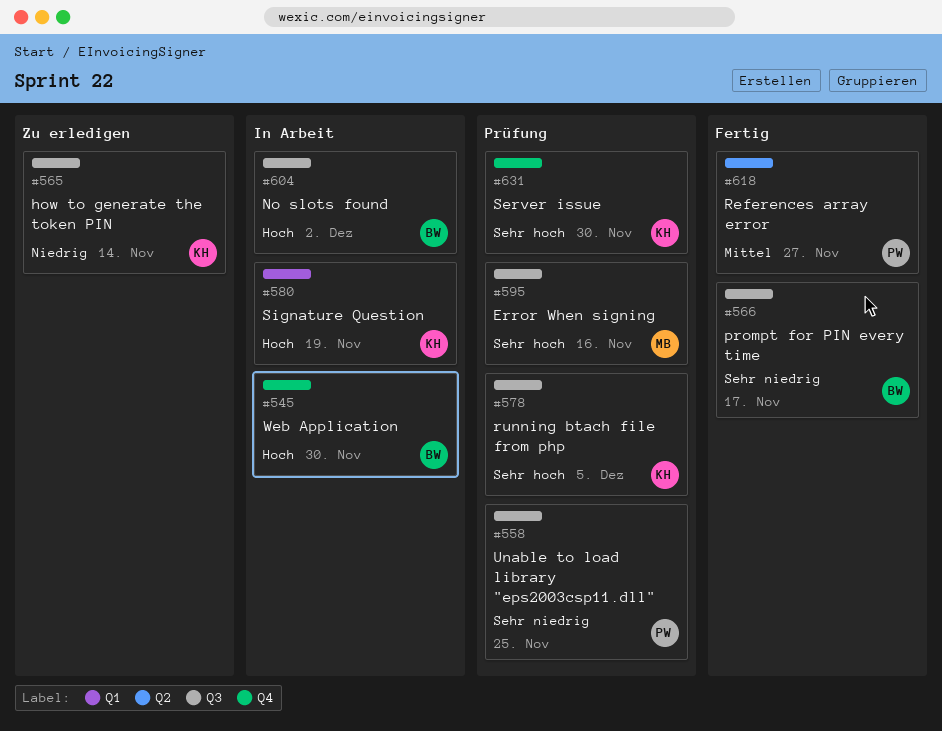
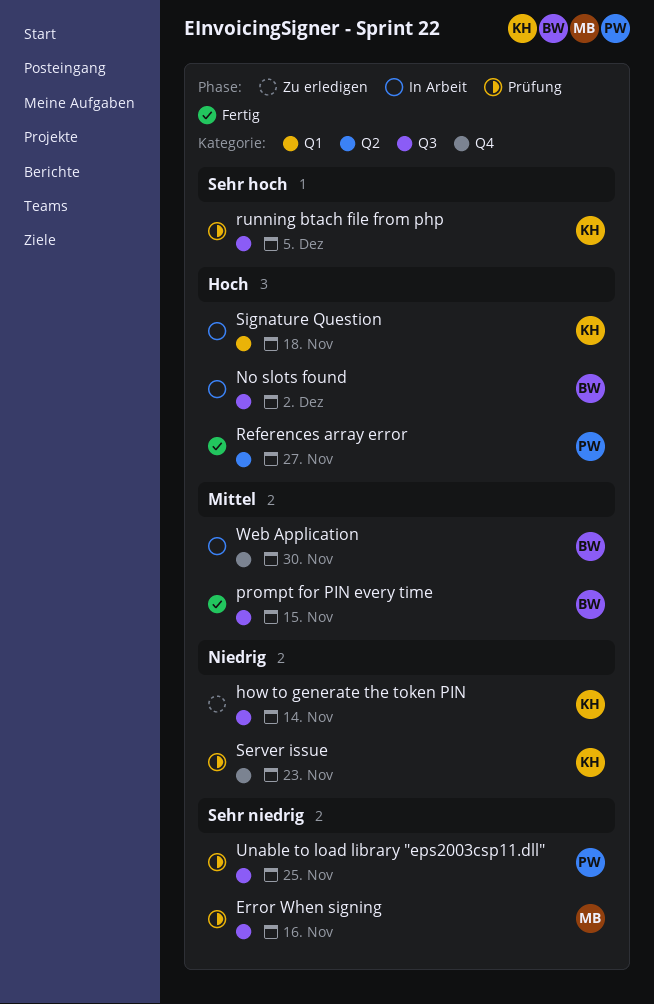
Error When signing, priority: Sehr hoch -> Sehr niedrig
prompt for PIN every time, priority: Sehr niedrig -> Mittel
prompt for PIN every time, due: Nov 17 -> Nov 15
References array error, priority: Mittel -> Hoch
Server issue, priority: Sehr hoch -> Niedrig
Server issue, due: Nov 30 -> Nov 23
Signature Question, due: Nov 19 -> Nov 18
Web Application, priority: Hoch -> Mittel

